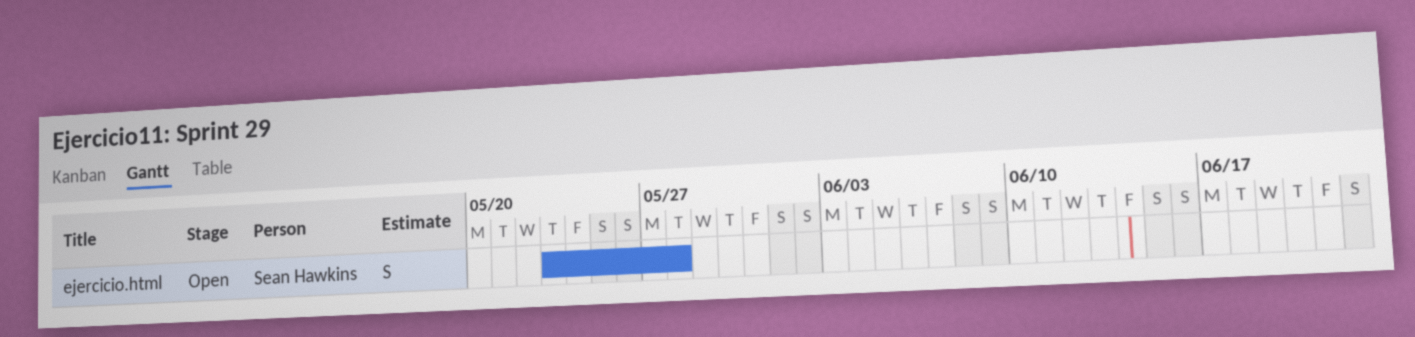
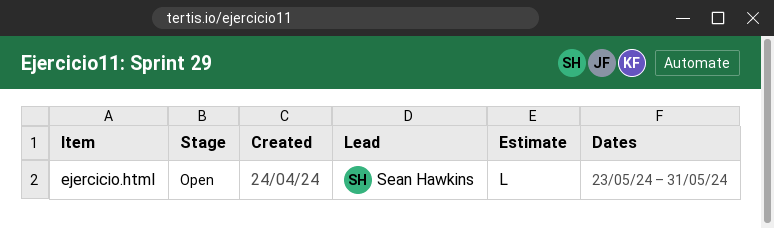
ejercicio.html, estimate: S -> L
ejercicio.html, due: May 28 -> May 31

